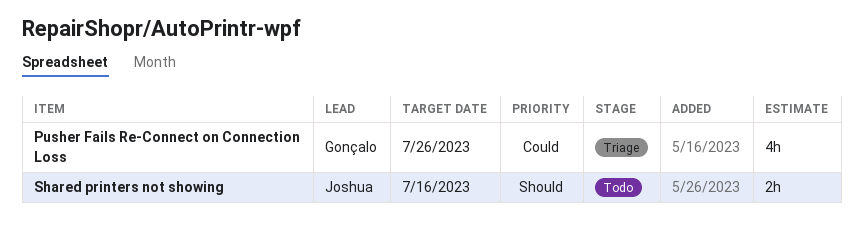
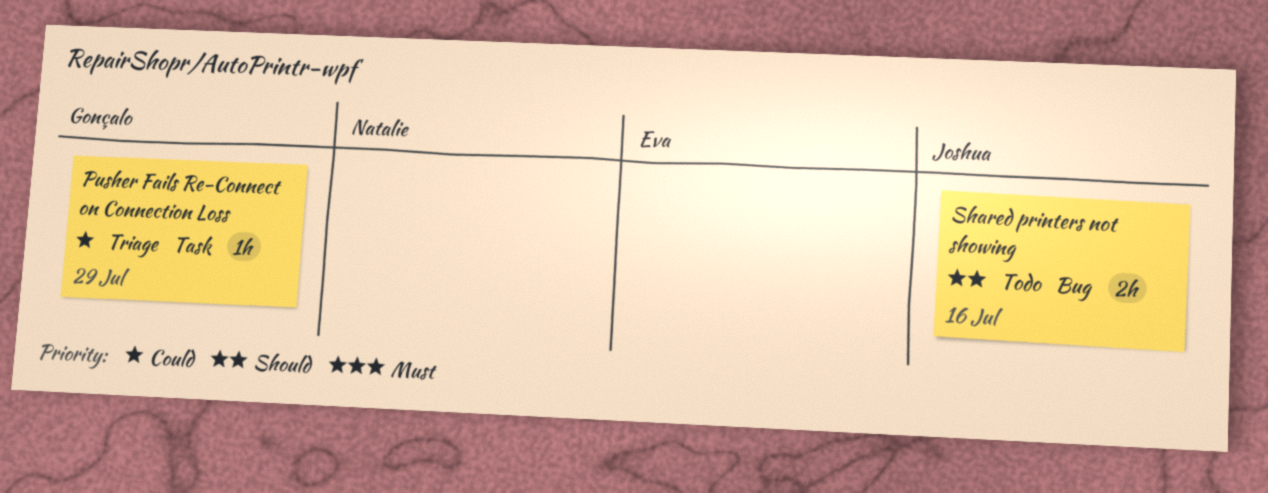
Pusher Fails Re-Connect on Connection Loss, estimate: 4h -> 1h
Pusher Fails Re-Connect on Connection Loss, due: Jul 26 -> Jul 29

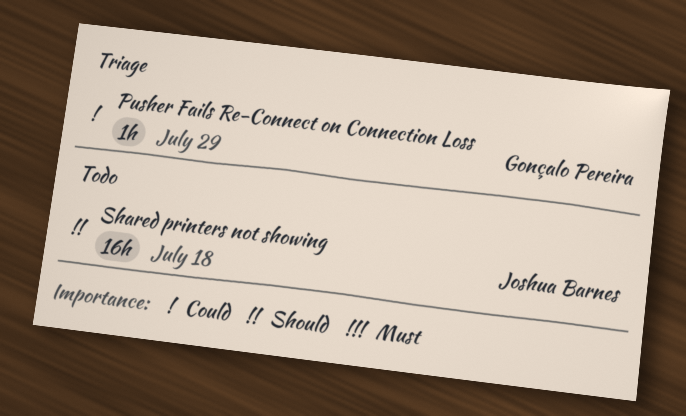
Shared printers not showing, estimate: 2h -> 16h
Shared printers not showing, due: Jul 16 -> Jul 18

